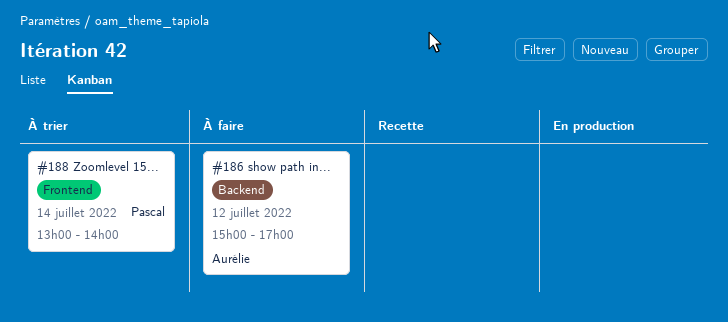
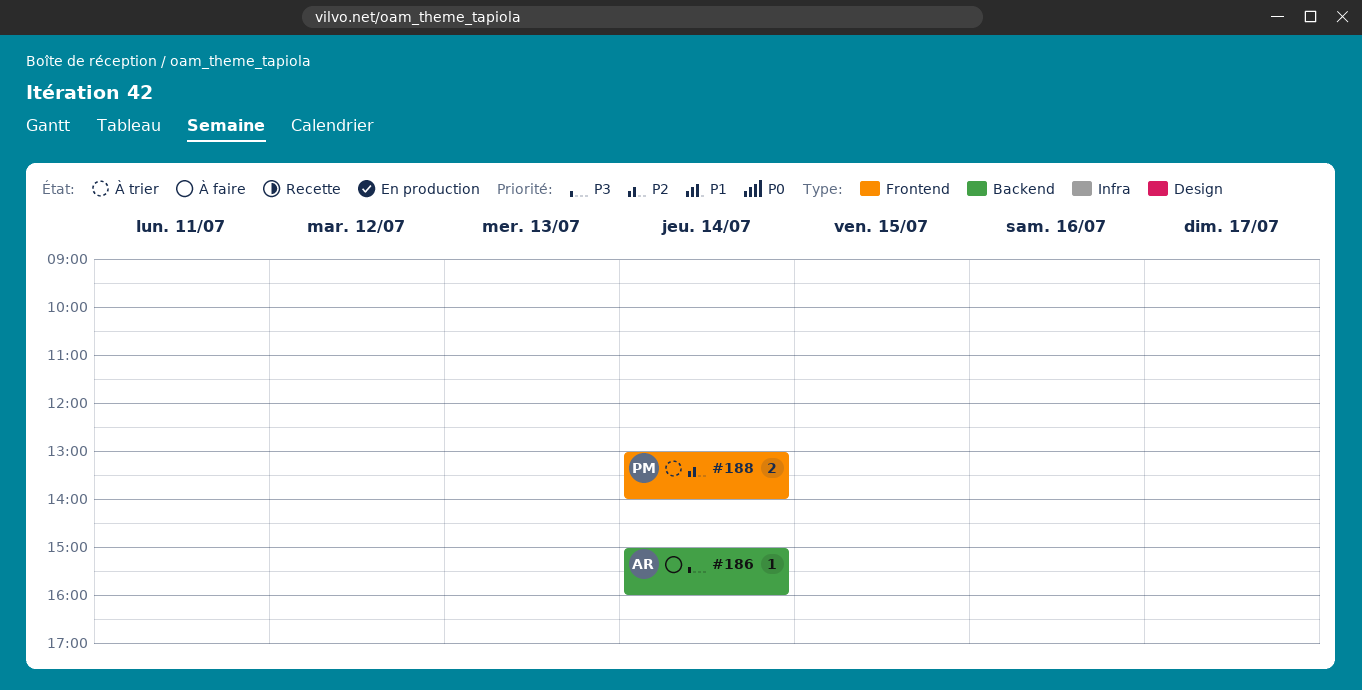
#186, day: Jul 12 -> Jul 14
#186, ends: 17:00 -> 16:00

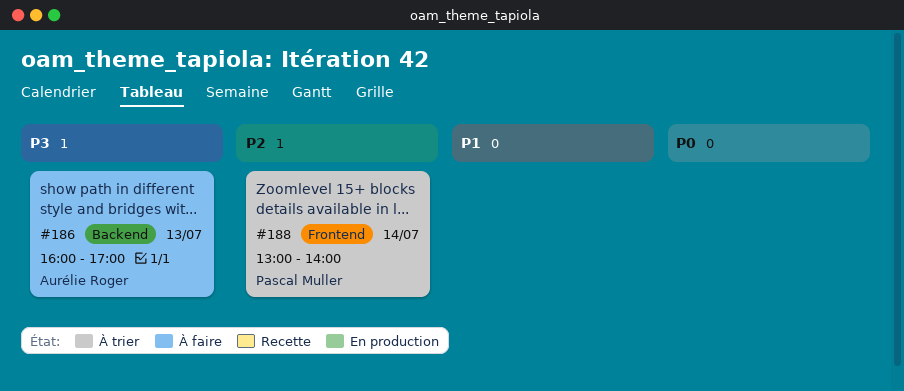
#186, day: Jul 14 -> Jul 13
#186, begins: 15:00 -> 16:00
#186, ends: 16:00 -> 17:00

